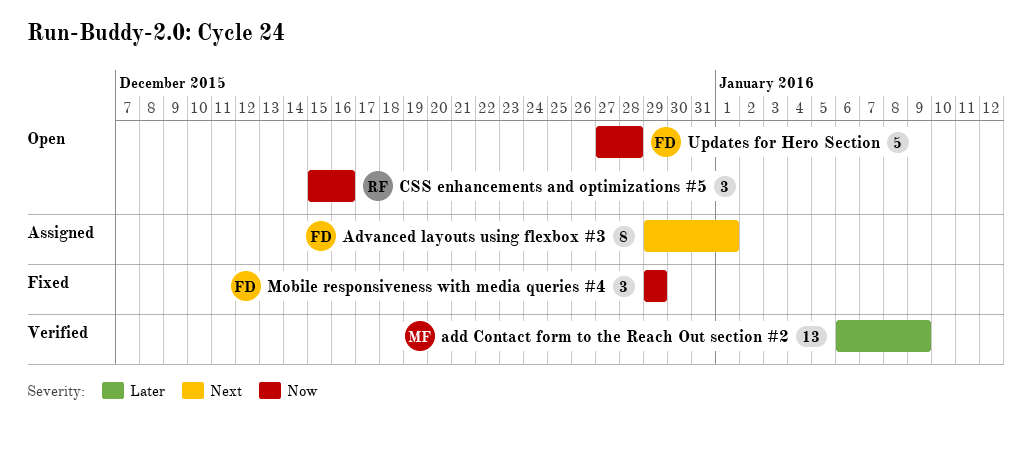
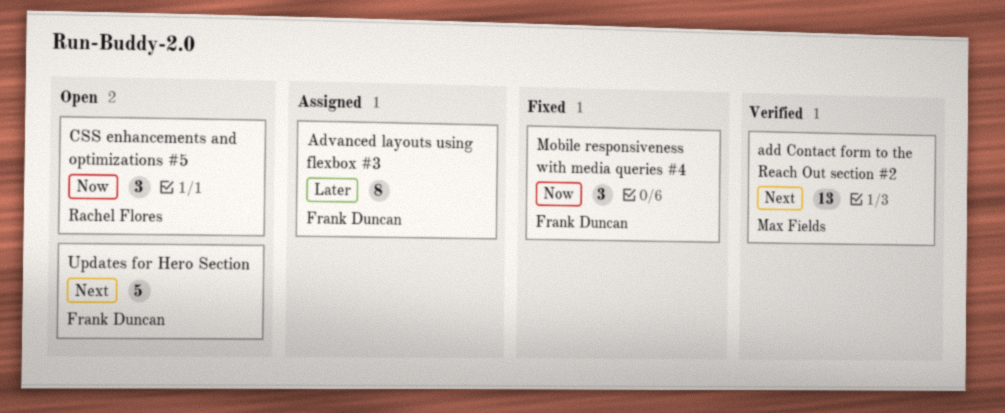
add Contact form to the Reach Out section #2, priority: Later -> Next
Advanced layouts using flexbox #3, priority: Next -> Later
Updates for Hero Section, priority: Now -> Next

